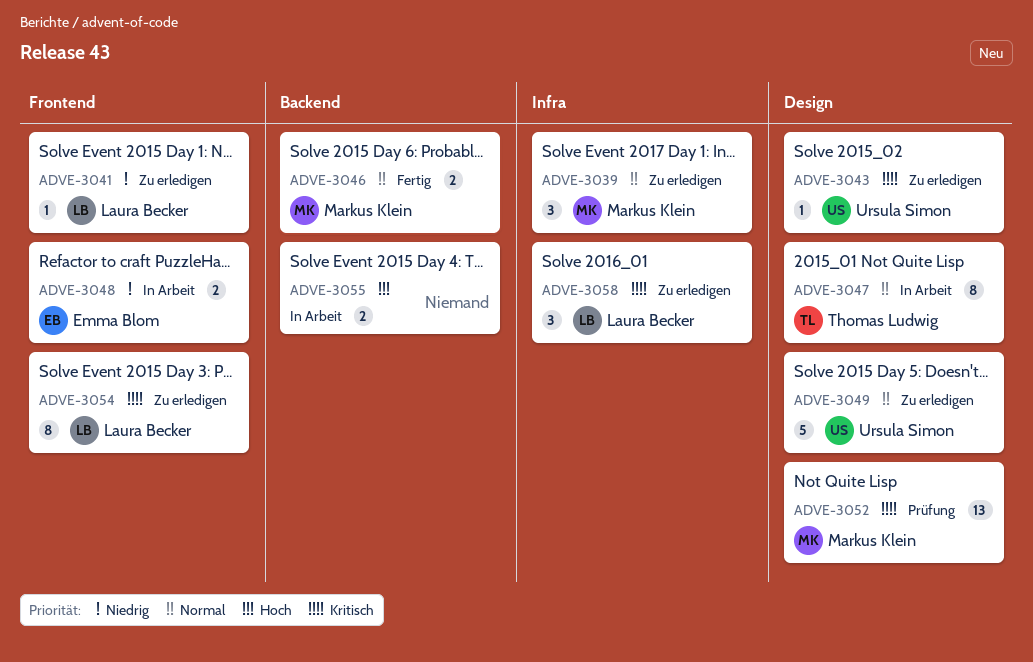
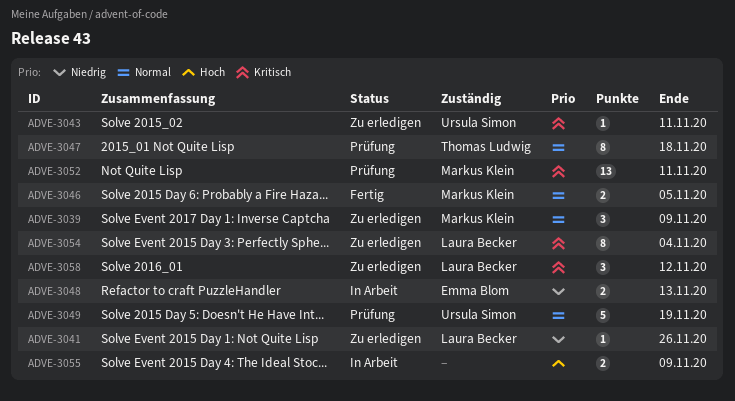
ADVE-3047, status: In Arbeit -> Prüfung
ADVE-3049, status: Zu erledigen -> Prüfung

